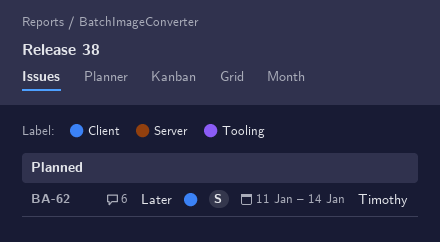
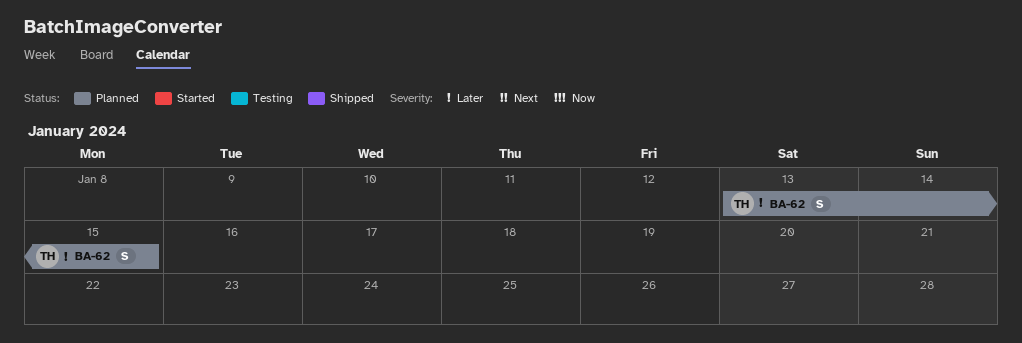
BA-62, start: Jan 11 -> Jan 13
BA-62, due: Jan 14 -> Jan 15

